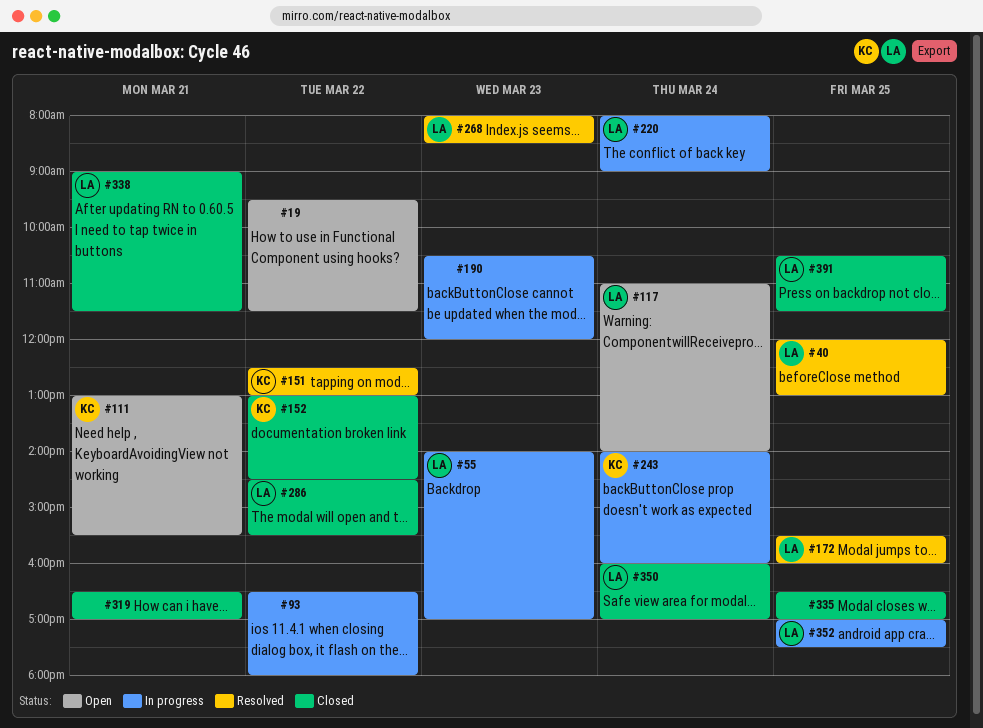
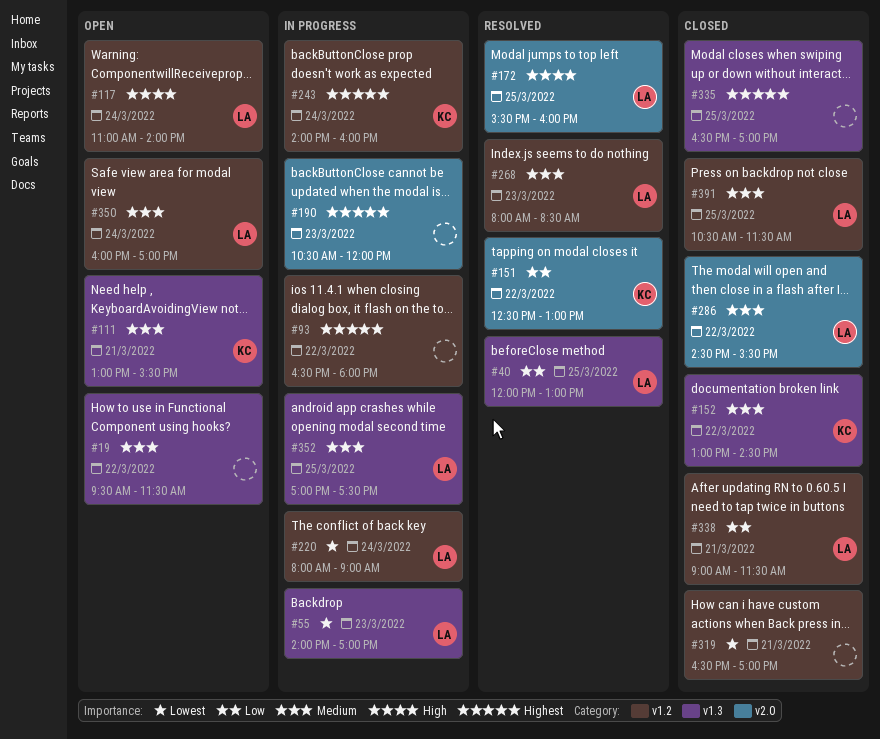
#350, status: Closed -> Open

